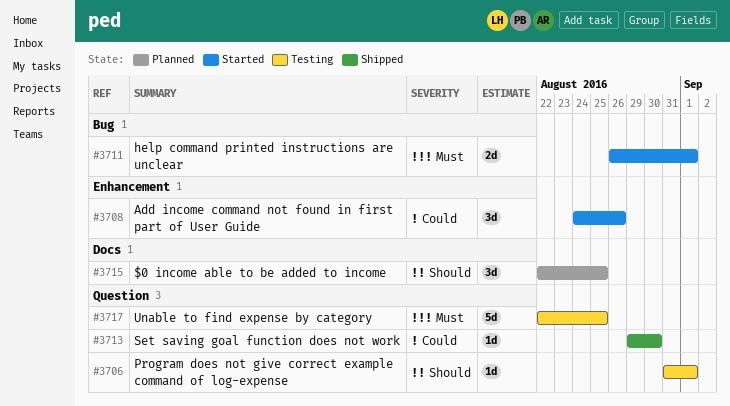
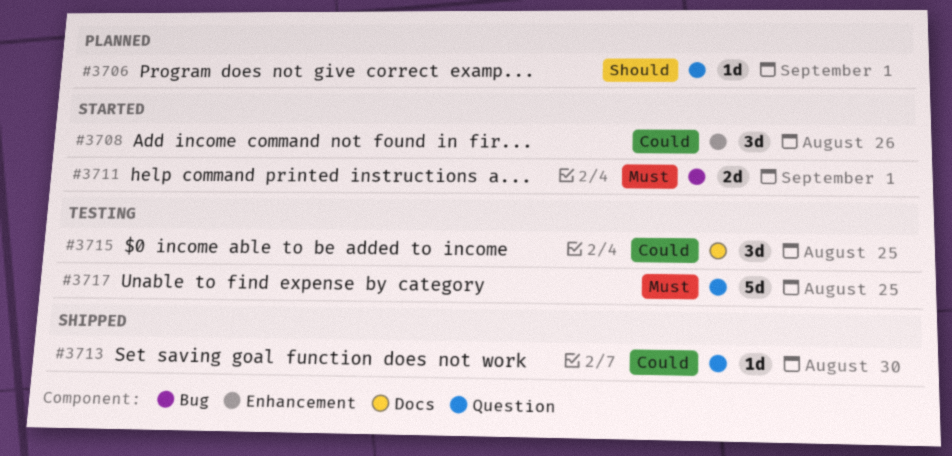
#3706, status: Testing -> Planned
#3715, status: Planned -> Testing
#3715, priority: Should -> Could

